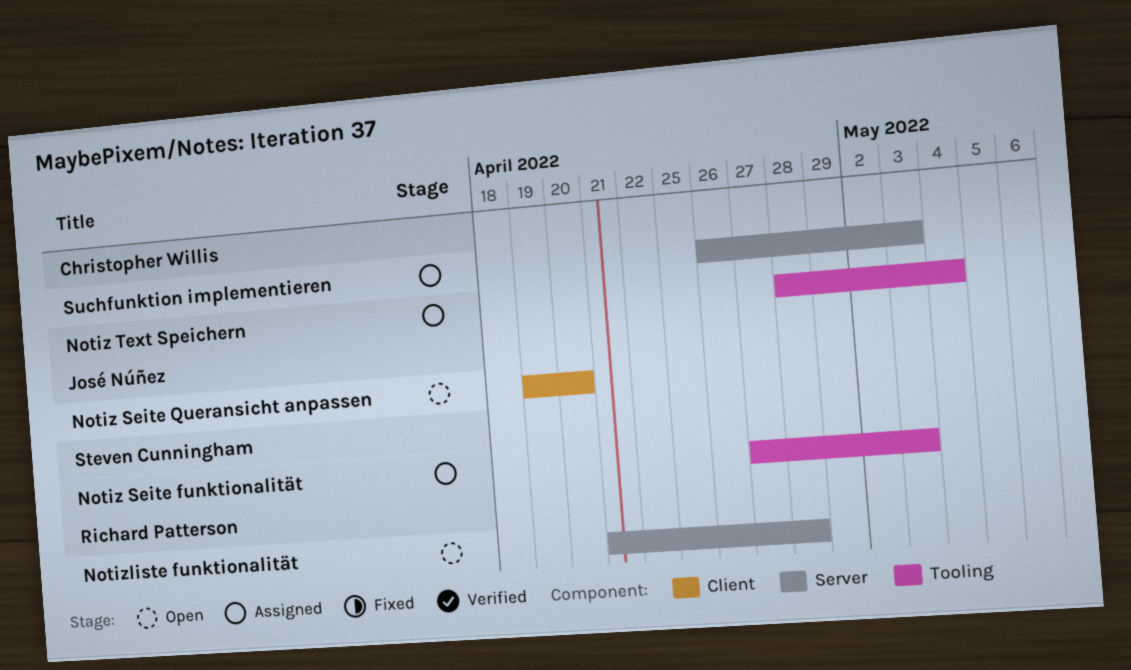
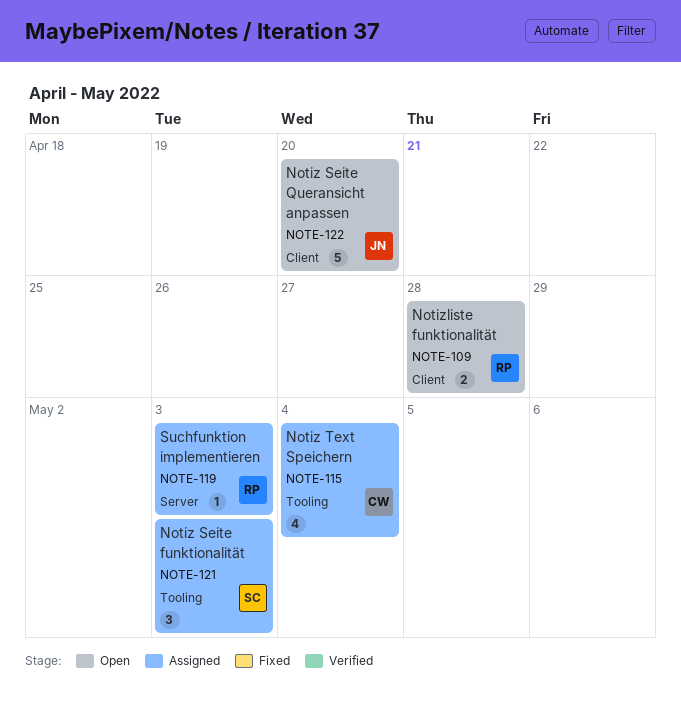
Notizliste funktionalität, label: Server -> Client
Suchfunktion implementieren, owner: Christopher Willis -> Richard Patterson

